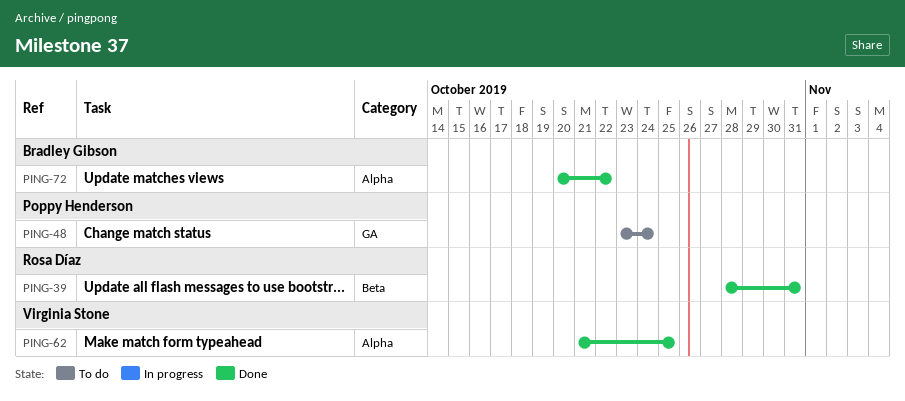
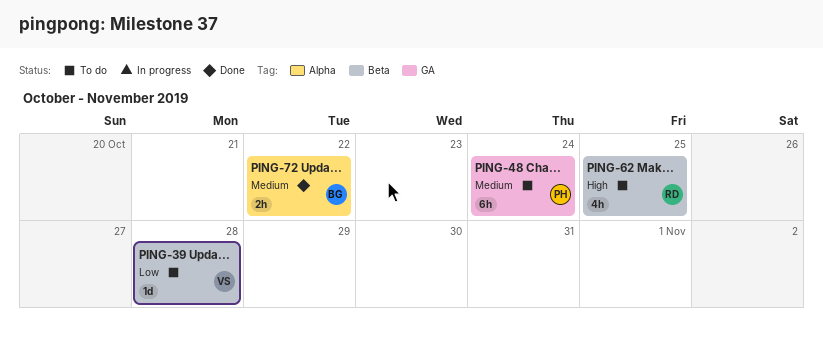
PING-39, status: Done -> To do
PING-39, owner: Rosa Díaz -> Virginia Stone
PING-39, due: Oct 31 -> Oct 28
PING-62, status: Done -> To do
PING-62, owner: Virginia Stone -> Rosa Díaz
PING-62, label: Alpha -> Beta

